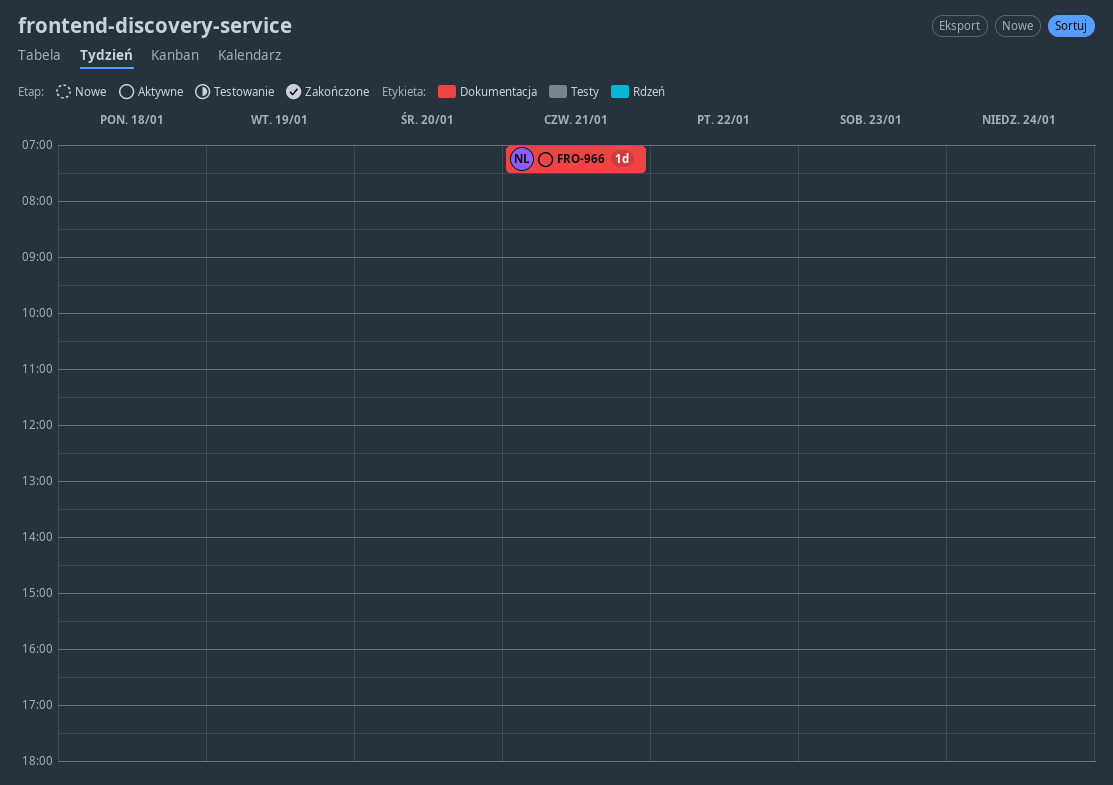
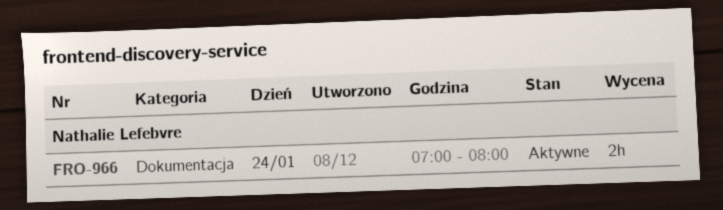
FRO-966, estimate: 1d -> 2h
FRO-966, day: Jan 21 -> Jan 24
FRO-966, ends: 07:30 -> 08:00

